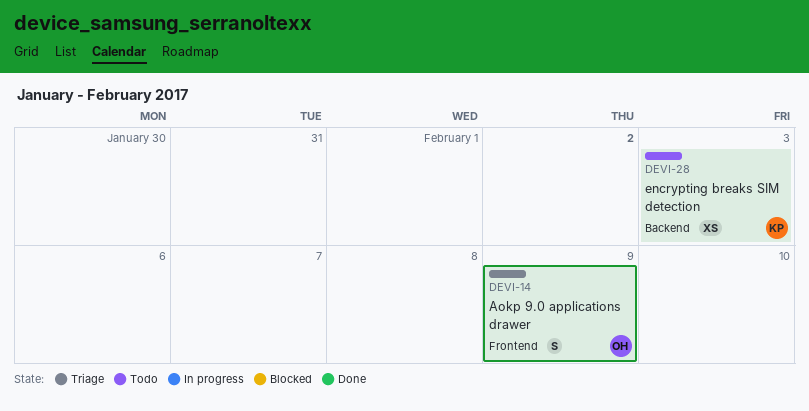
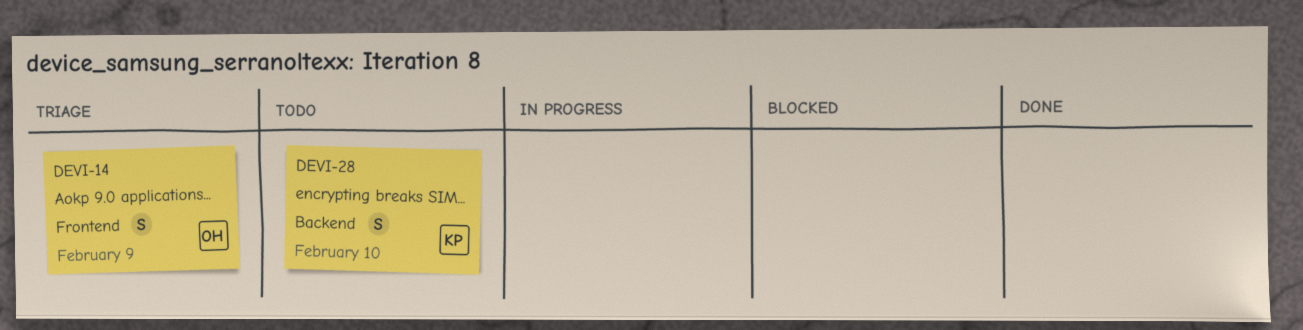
DEVI-28, estimate: XS -> S
DEVI-28, due: Feb 3 -> Feb 10

